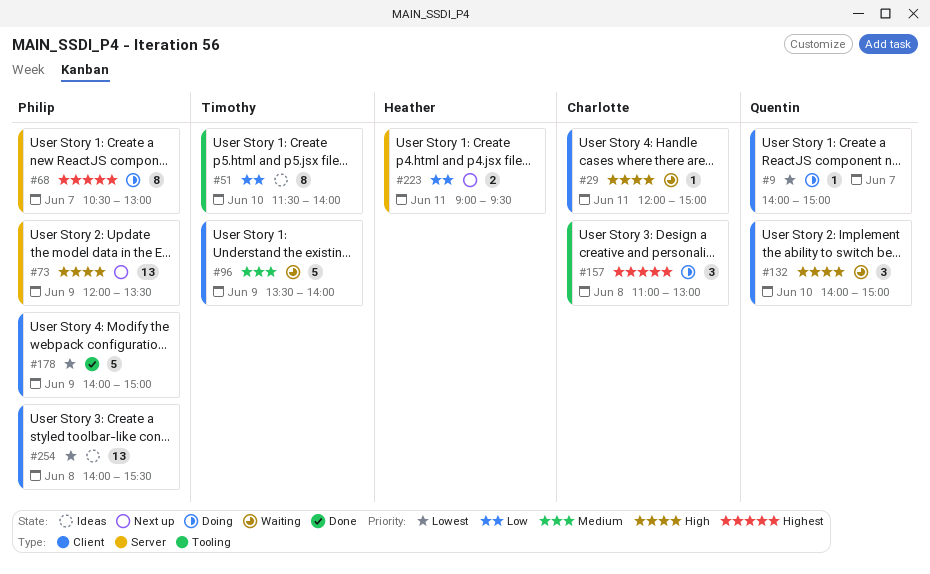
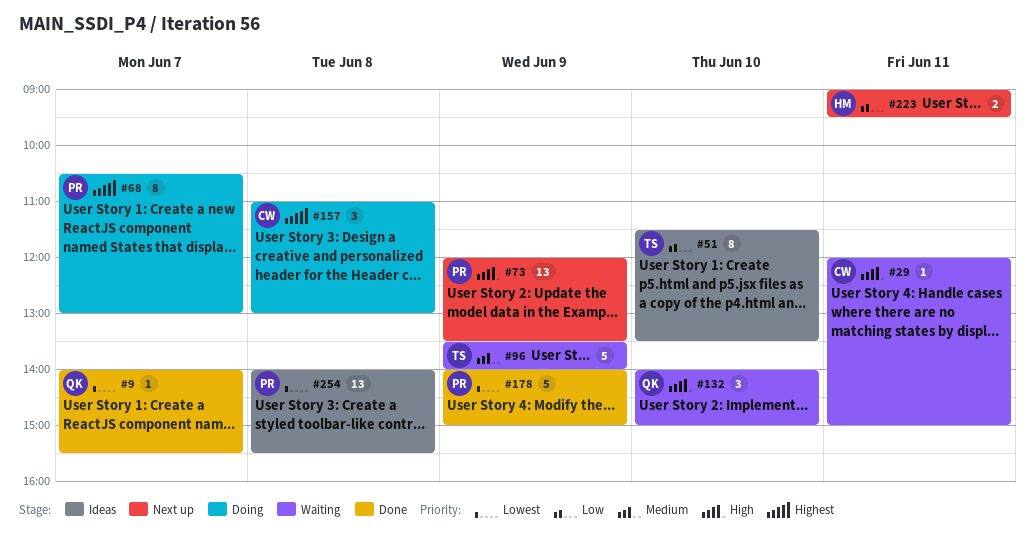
#9, status: Doing -> Done
#9, ends: 15:00 -> 15:30
#51, ends: 14:00 -> 13:30

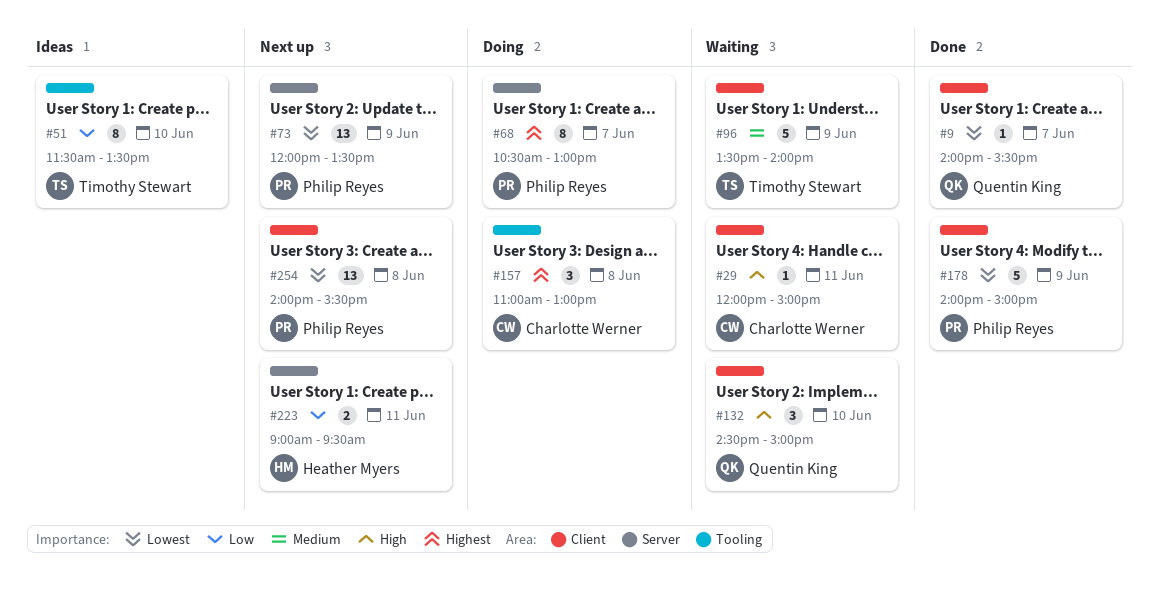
#73, priority: High -> Lowest
#132, begins: 14:00 -> 14:30
#254, status: Ideas -> Next up

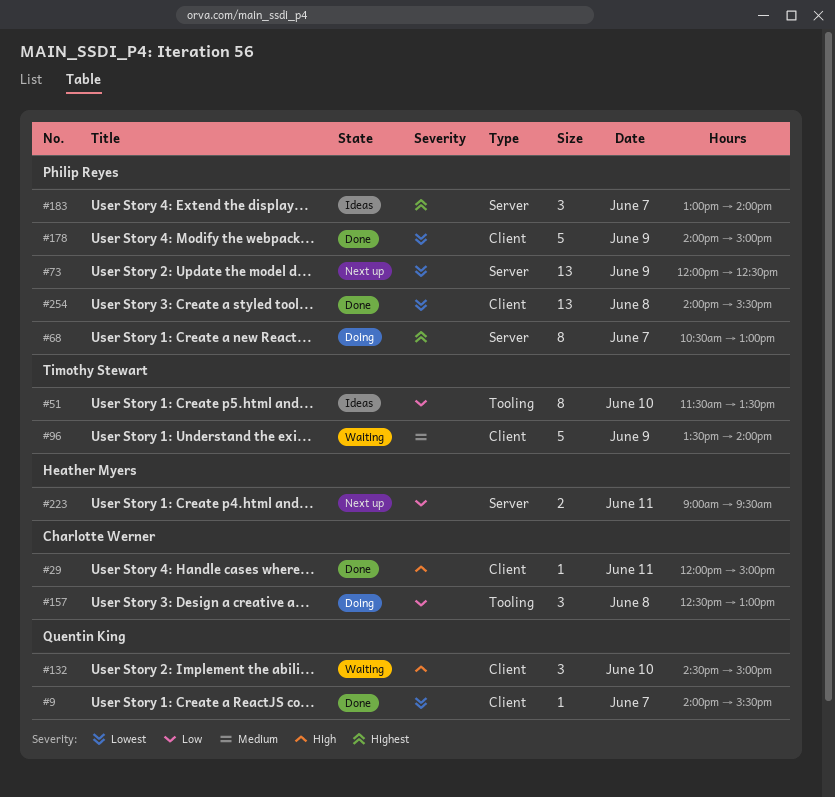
#29, status: Waiting -> Done
#73, ends: 13:30 -> 12:30
#157, priority: Highest -> Low
#157, begins: 11:00 -> 12:30
#183: none -> present
#254, status: Next up -> Done

